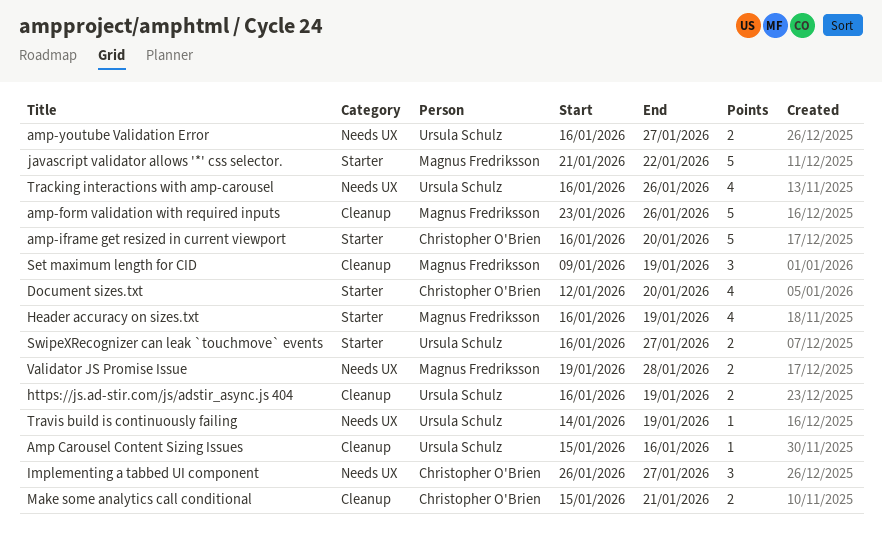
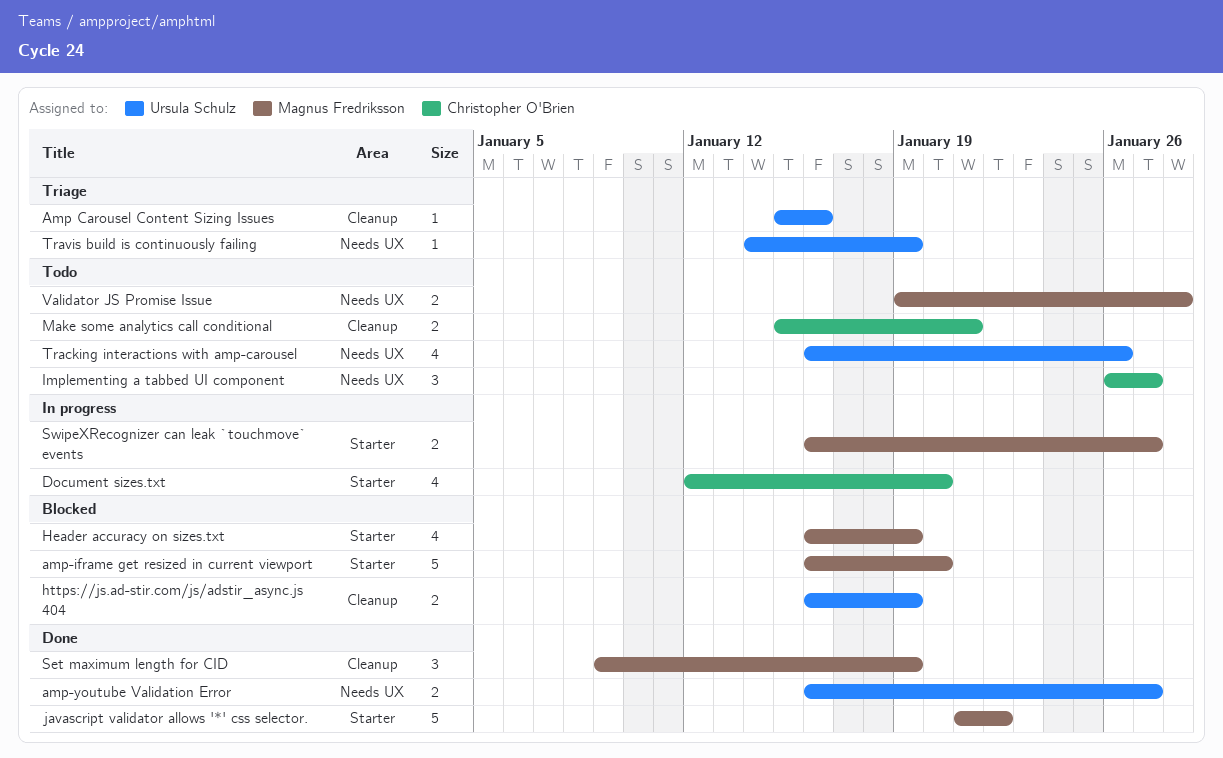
amp-form validation with required inputs: present -> none
amp-iframe get resized in current viewport, owner: Christopher O'Brien -> Magnus Fredriksson
SwipeXRecognizer can leak `touchmove` events, owner: Ursula Schulz -> Magnus Fredriksson

